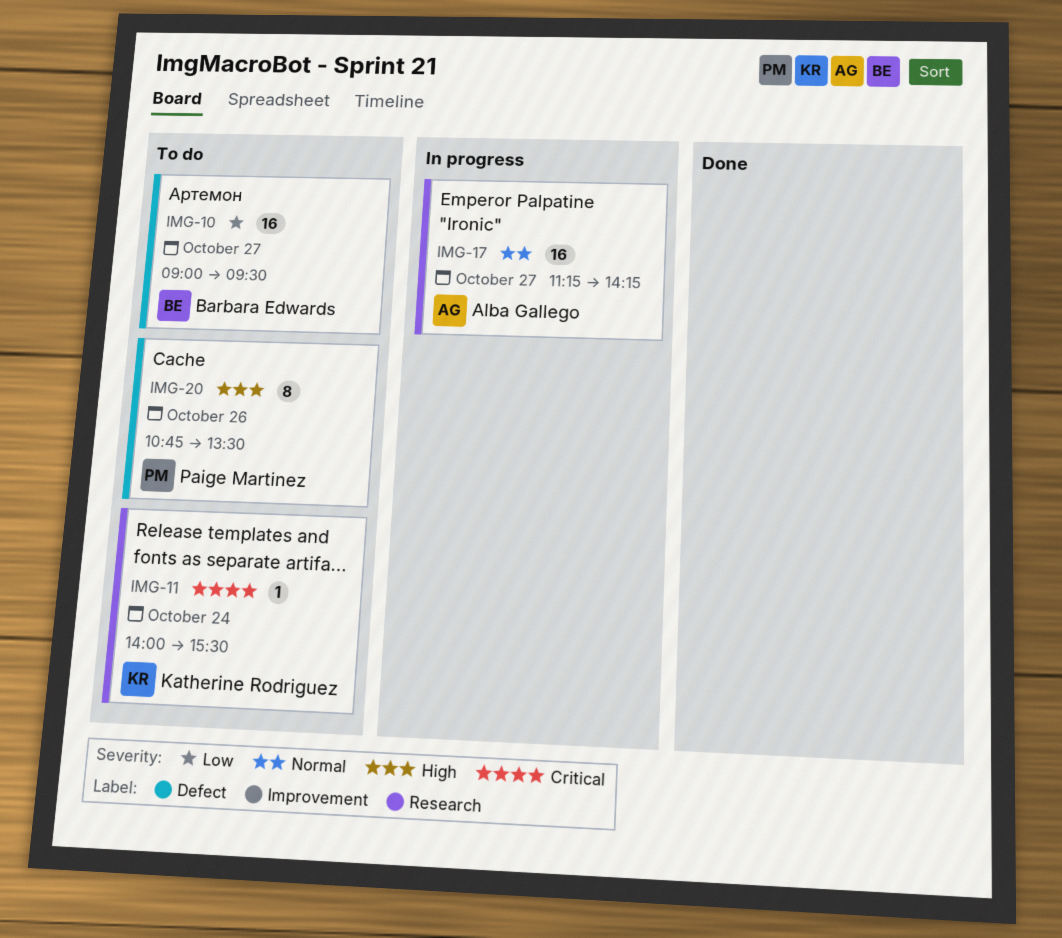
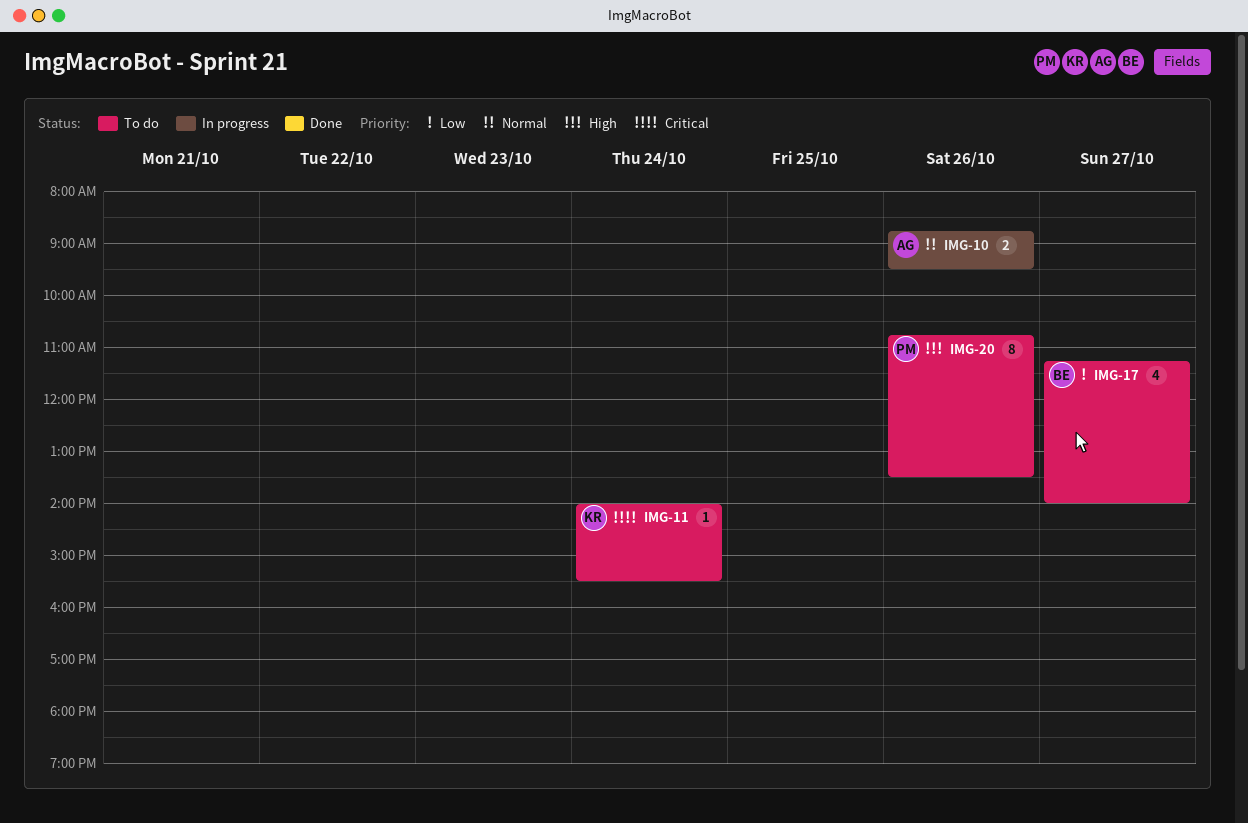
IMG-10, status: To do -> In progress
IMG-10, owner: Barbara Edwards -> Alba Gallego
IMG-10, priority: Low -> Normal
IMG-10, estimate: 16 -> 2
IMG-10, day: Oct 27 -> Oct 26
IMG-10, begins: 09:00 -> 08:45
IMG-17, status: In progress -> To do
IMG-17, owner: Alba Gallego -> Barbara Edwards
IMG-17, priority: Normal -> Low
IMG-17, estimate: 16 -> 4
IMG-17, ends: 14:15 -> 14:00

